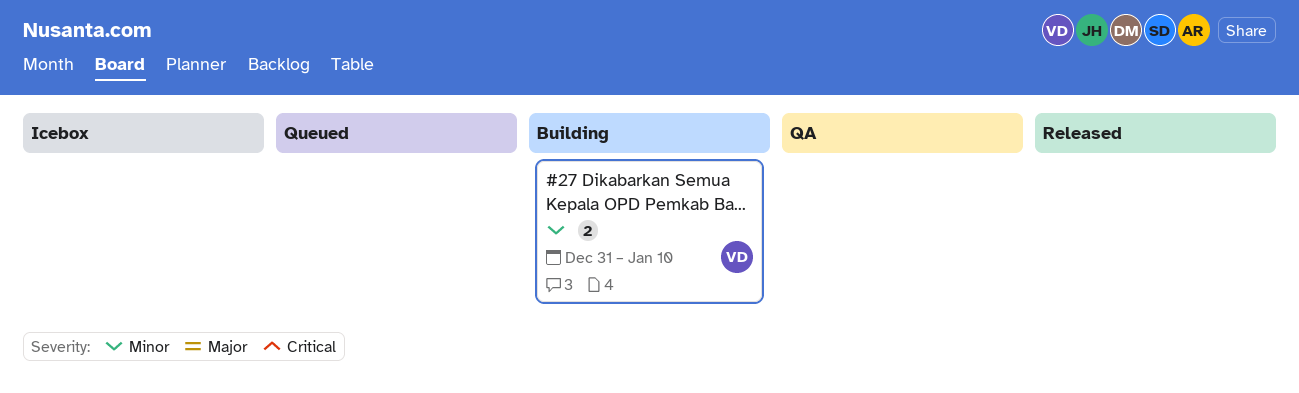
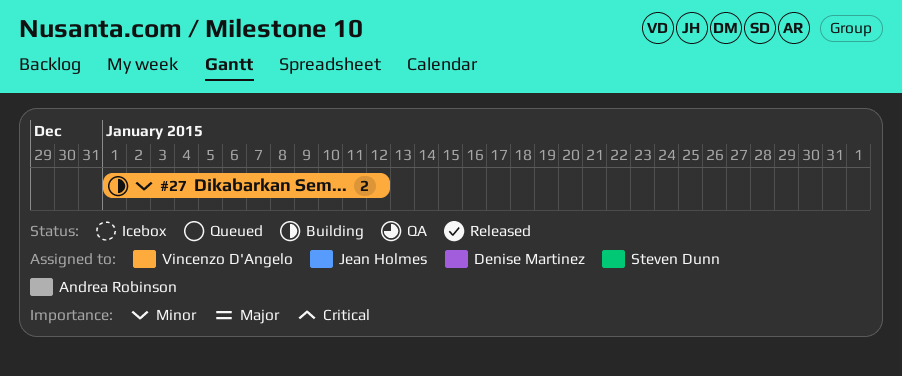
#27, start: Dec 31 -> Jan 1
#27, due: Jan 10 -> Jan 12

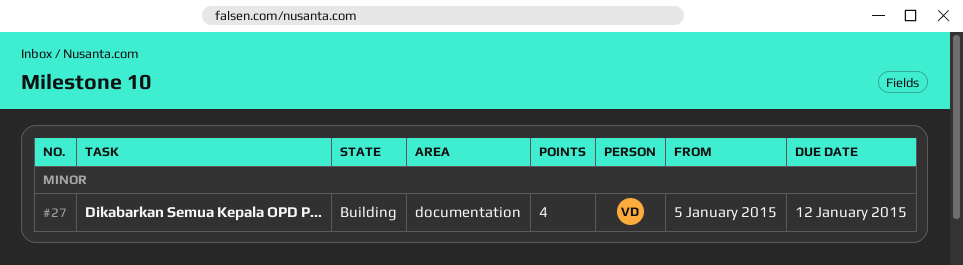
#27, estimate: 2 -> 4
#27, start: Jan 1 -> Jan 5

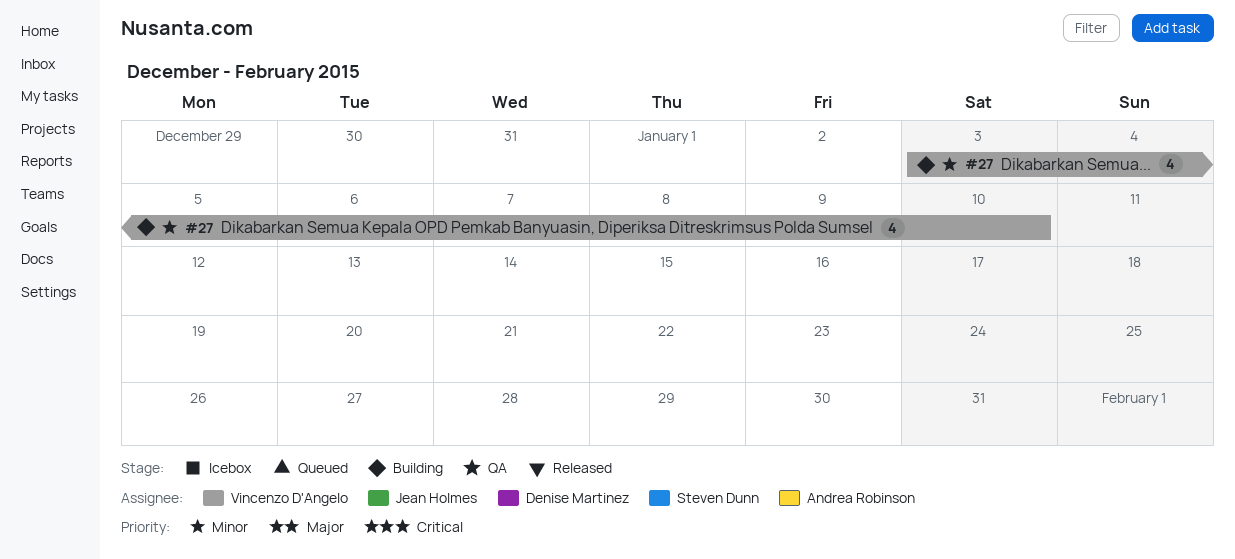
#27, start: Jan 5 -> Jan 3
#27, due: Jan 12 -> Jan 10

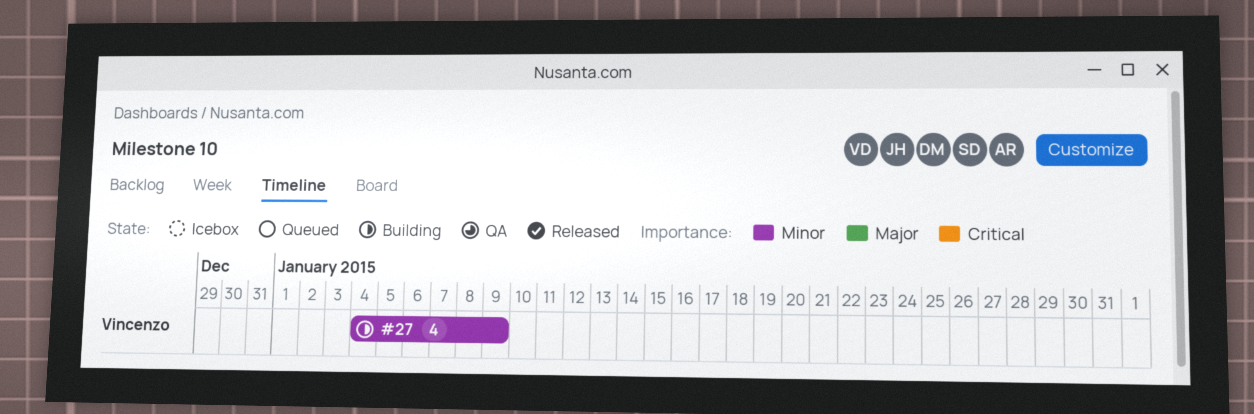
#27, start: Jan 3 -> Jan 4
#27, due: Jan 10 -> Jan 9

